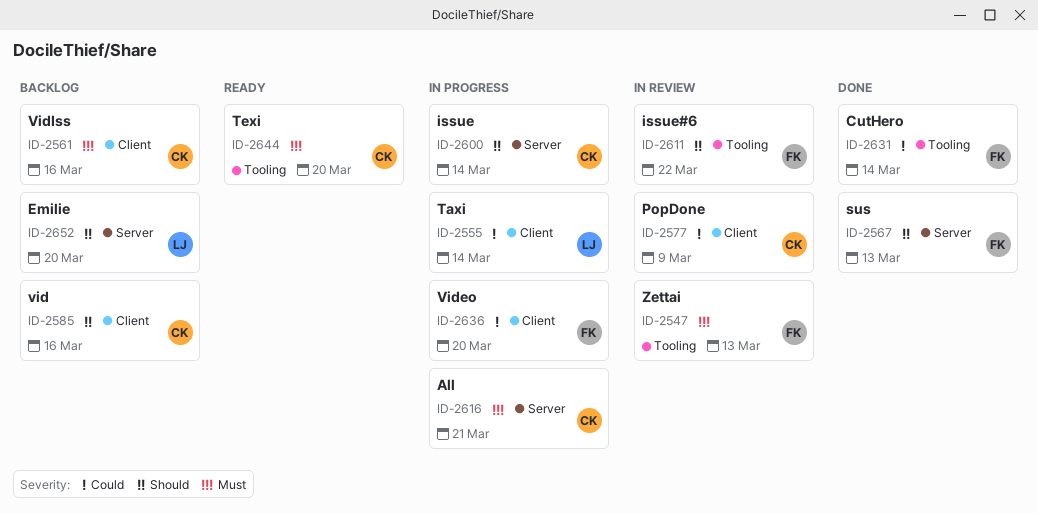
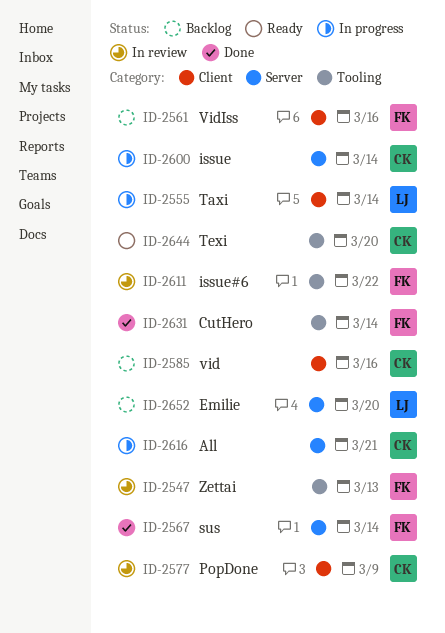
ID-2561, owner: CK -> FK
ID-2567, due: Mar 13 -> Mar 14
ID-2636: present -> none

